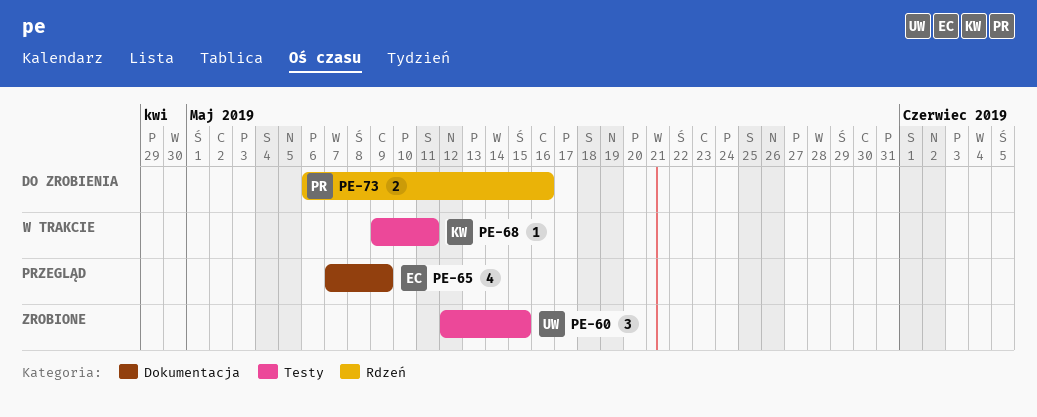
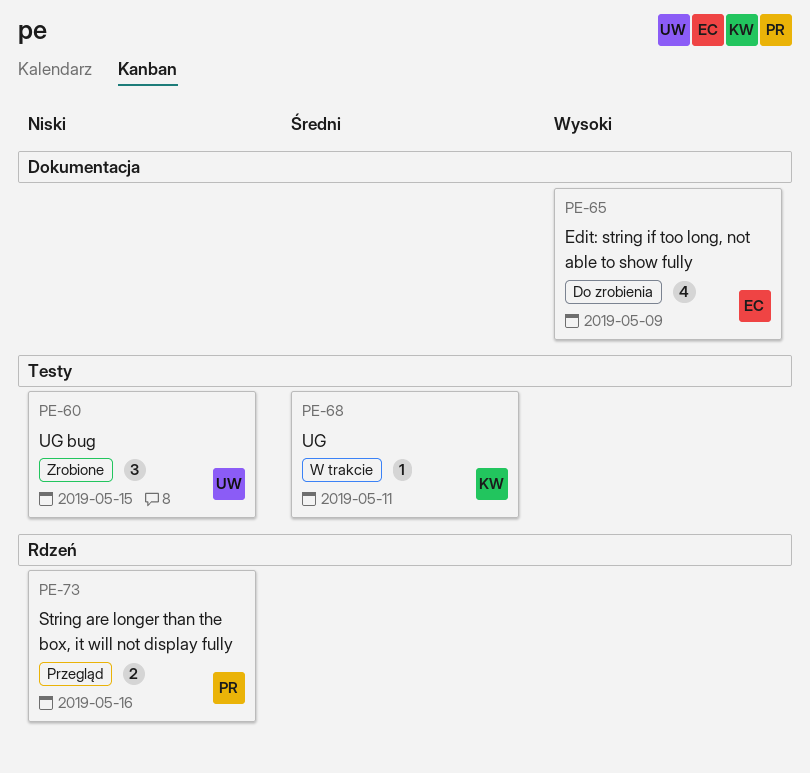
PE-65, status: Przegląd -> Do zrobienia
PE-73, status: Do zrobienia -> Przegląd

